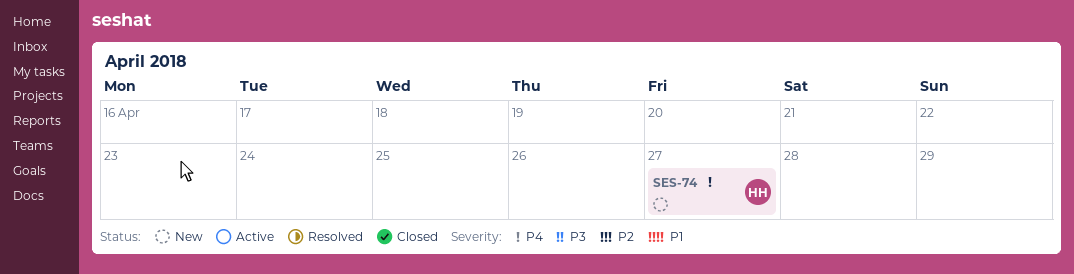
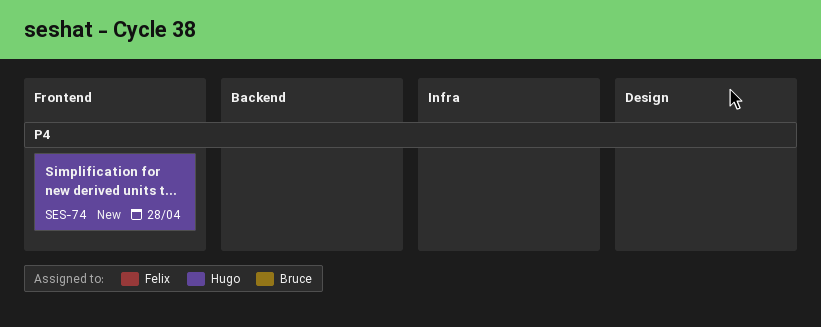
SES-74, due: Apr 27 -> Apr 28

